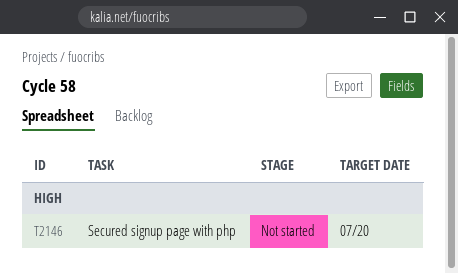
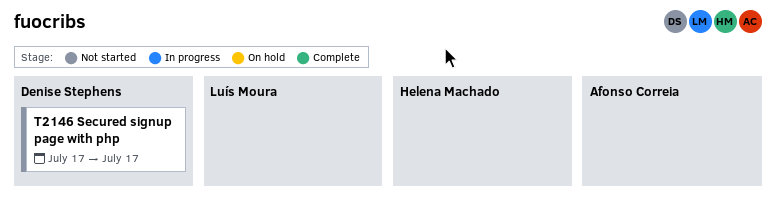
T2146, due: Jul 20 -> Jul 17

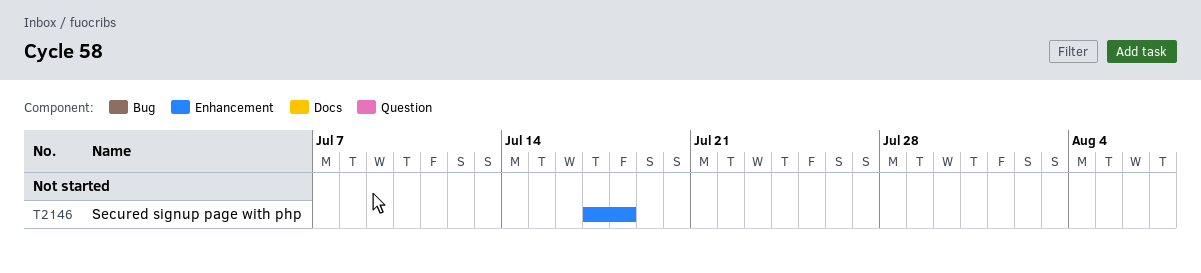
T2146, due: Jul 17 -> Jul 18

